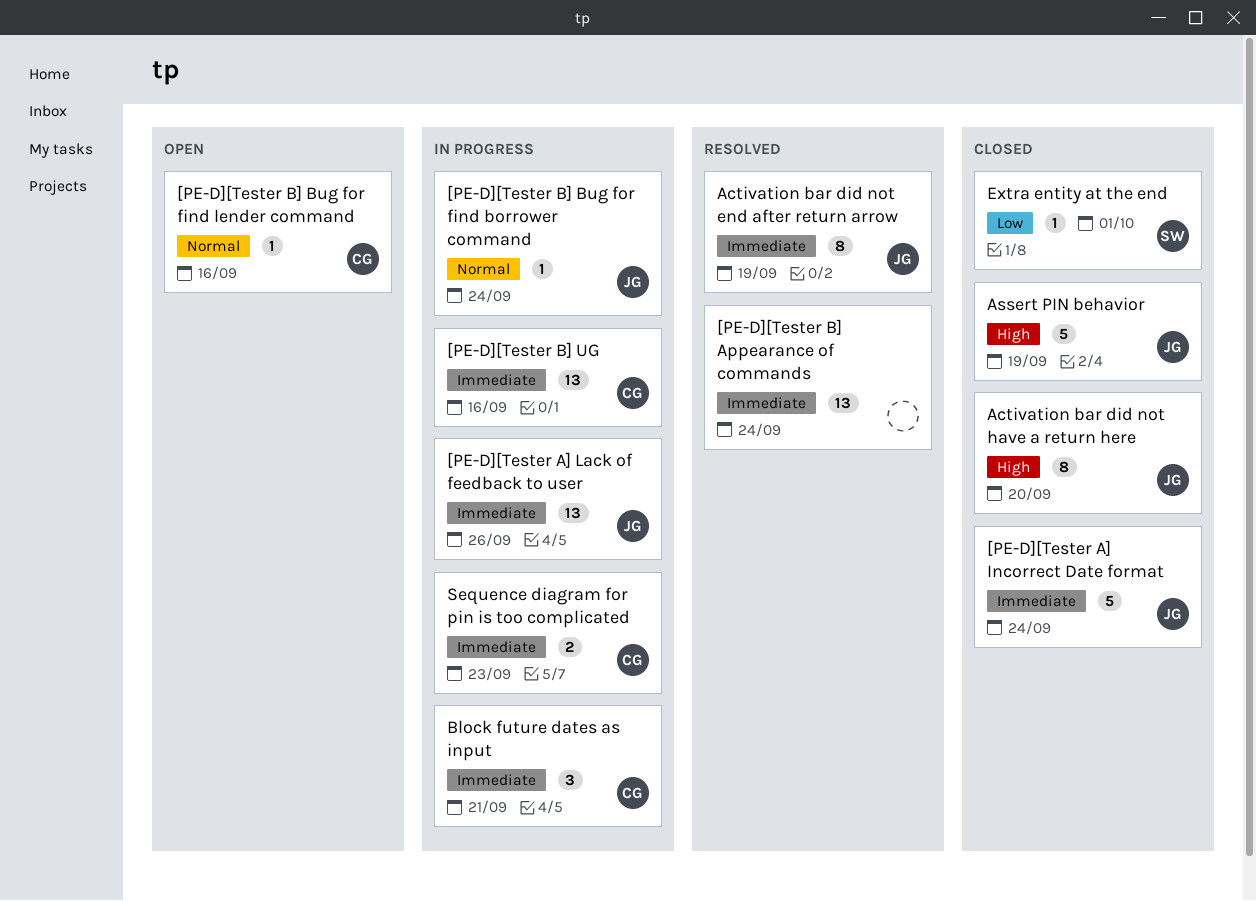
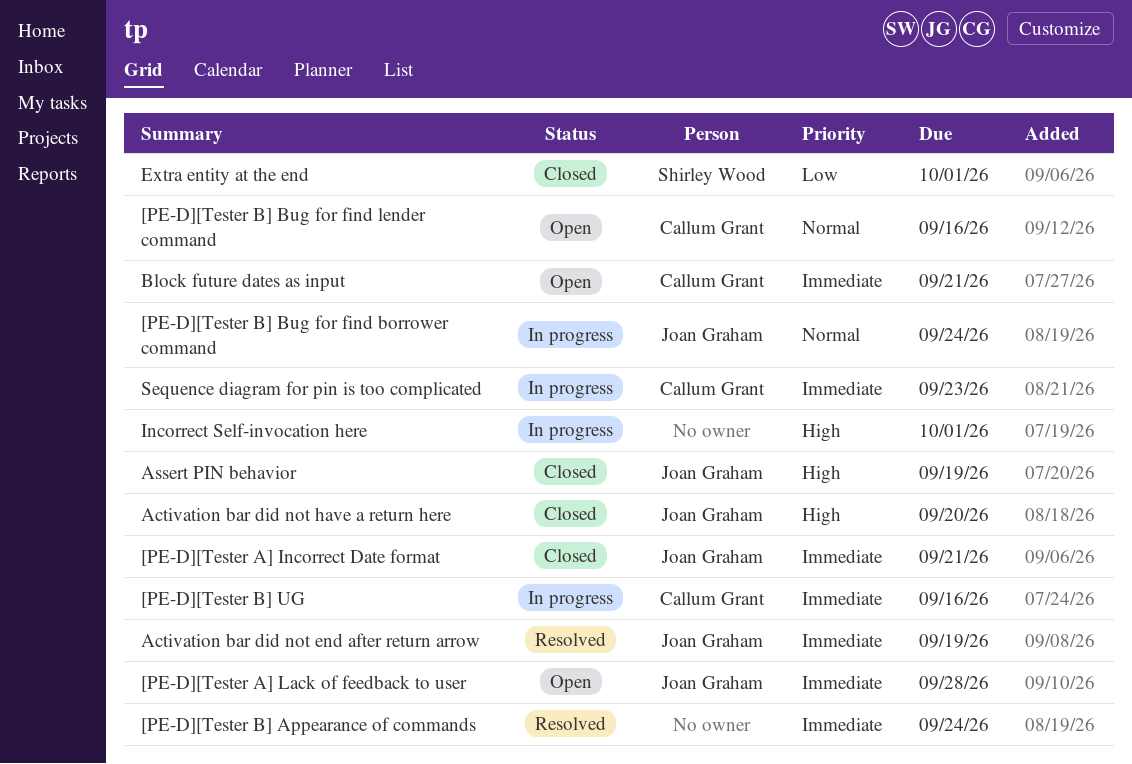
[PE-D][Tester A] Incorrect Date format, due: Sep 24 -> Sep 21
[PE-D][Tester A] Lack of feedback to user, status: In progress -> Open
[PE-D][Tester A] Lack of feedback to user, due: Sep 26 -> Sep 28
Block future dates as input, status: In progress -> Open
Incorrect Self-invocation here: none -> present

